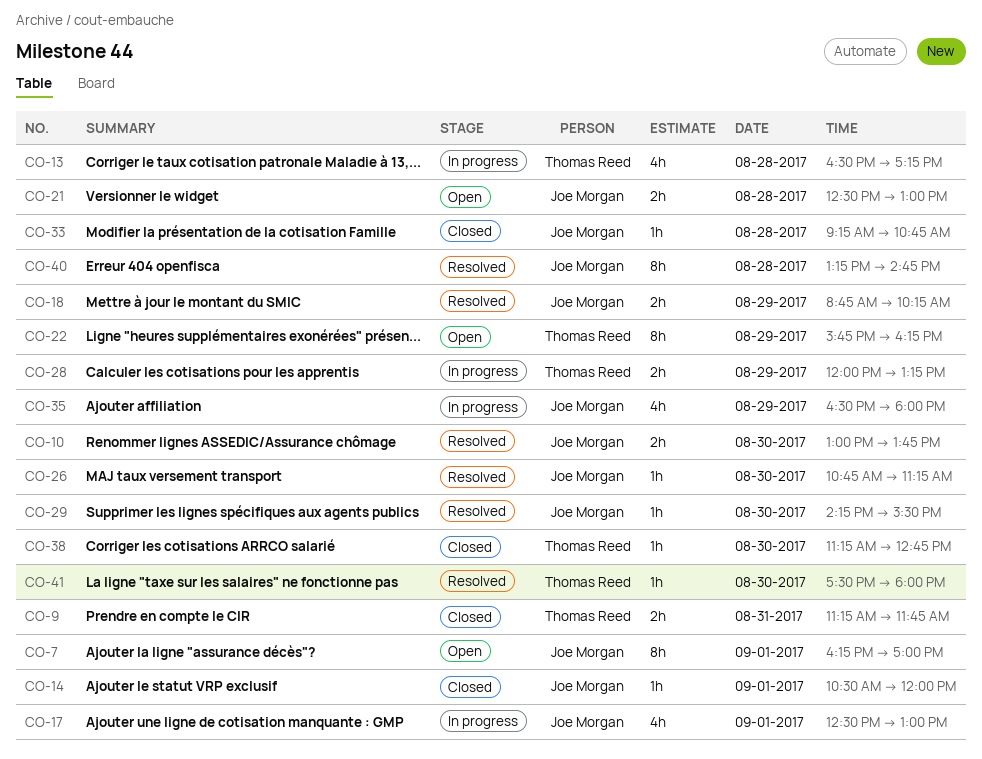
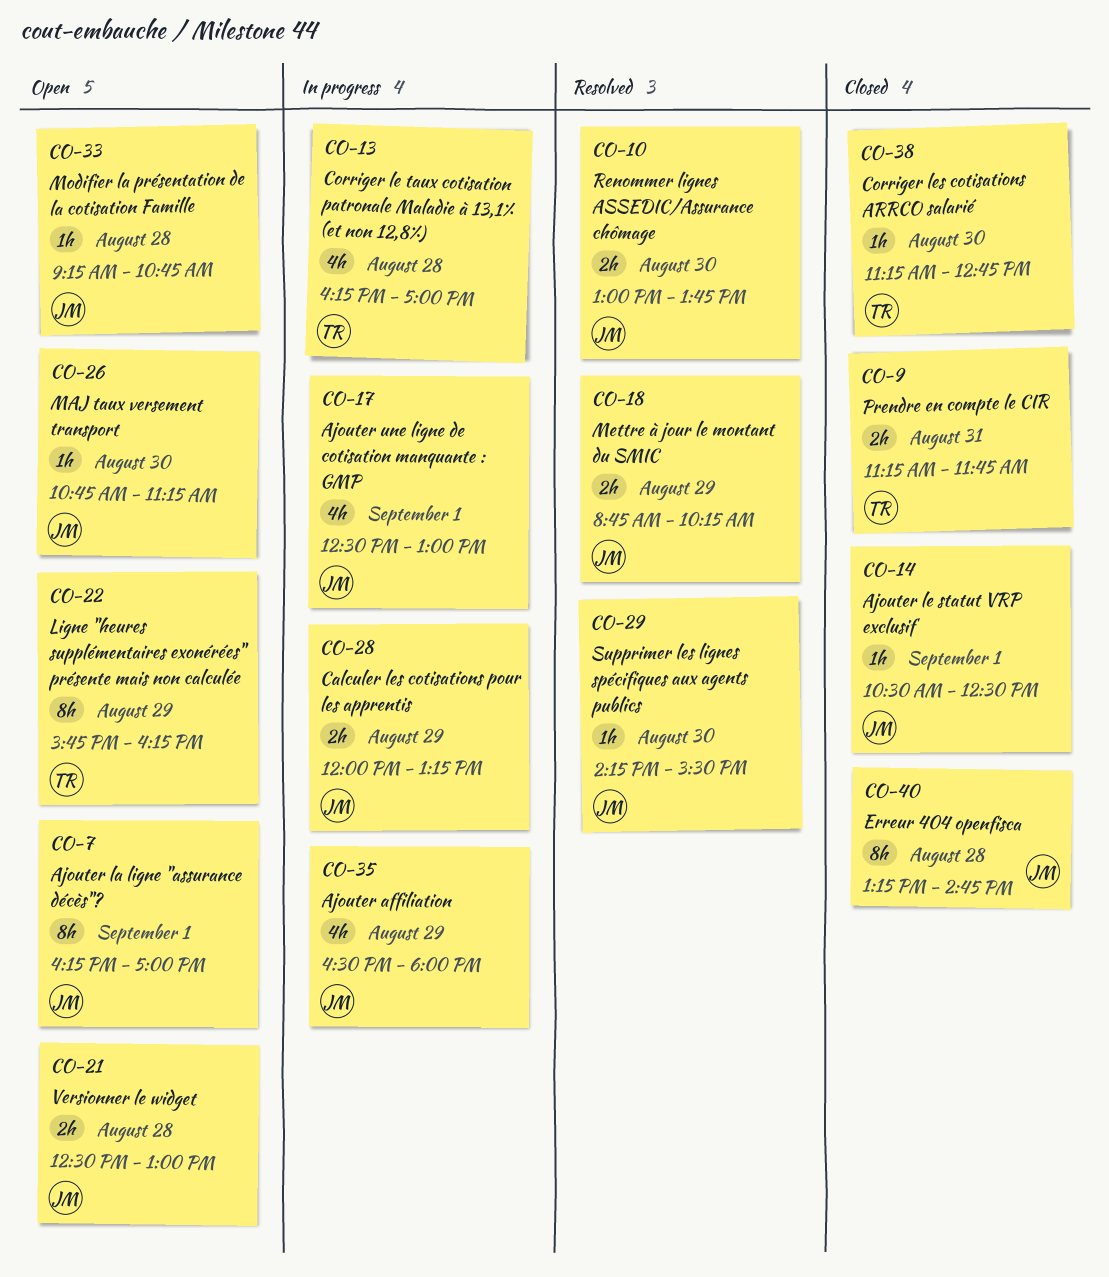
CO-13, begins: 16:30 -> 16:15
CO-13, ends: 17:15 -> 17:00
CO-14, ends: 12:00 -> 12:30
CO-26, status: Resolved -> Open
CO-28, owner: Thomas Reed -> Joe Morgan
CO-33, status: Closed -> Open
CO-40, status: Resolved -> Closed
CO-41: present -> none

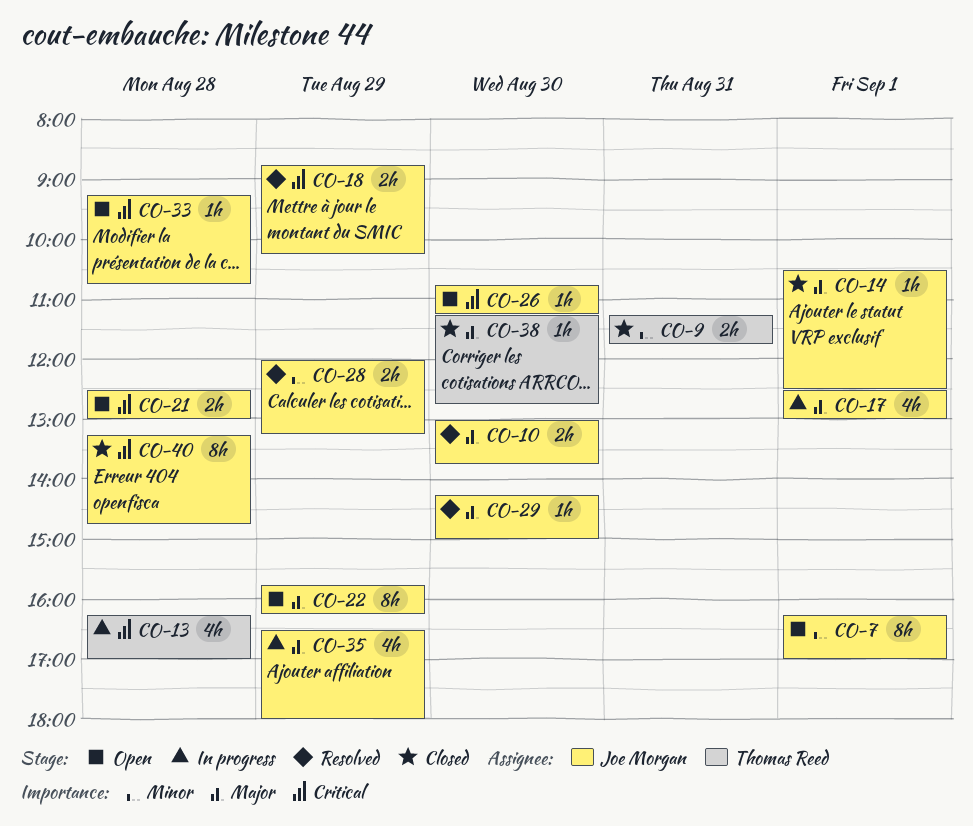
CO-22, owner: Thomas Reed -> Joe Morgan
CO-28, status: In progress -> Resolved
CO-29, ends: 15:30 -> 15:00

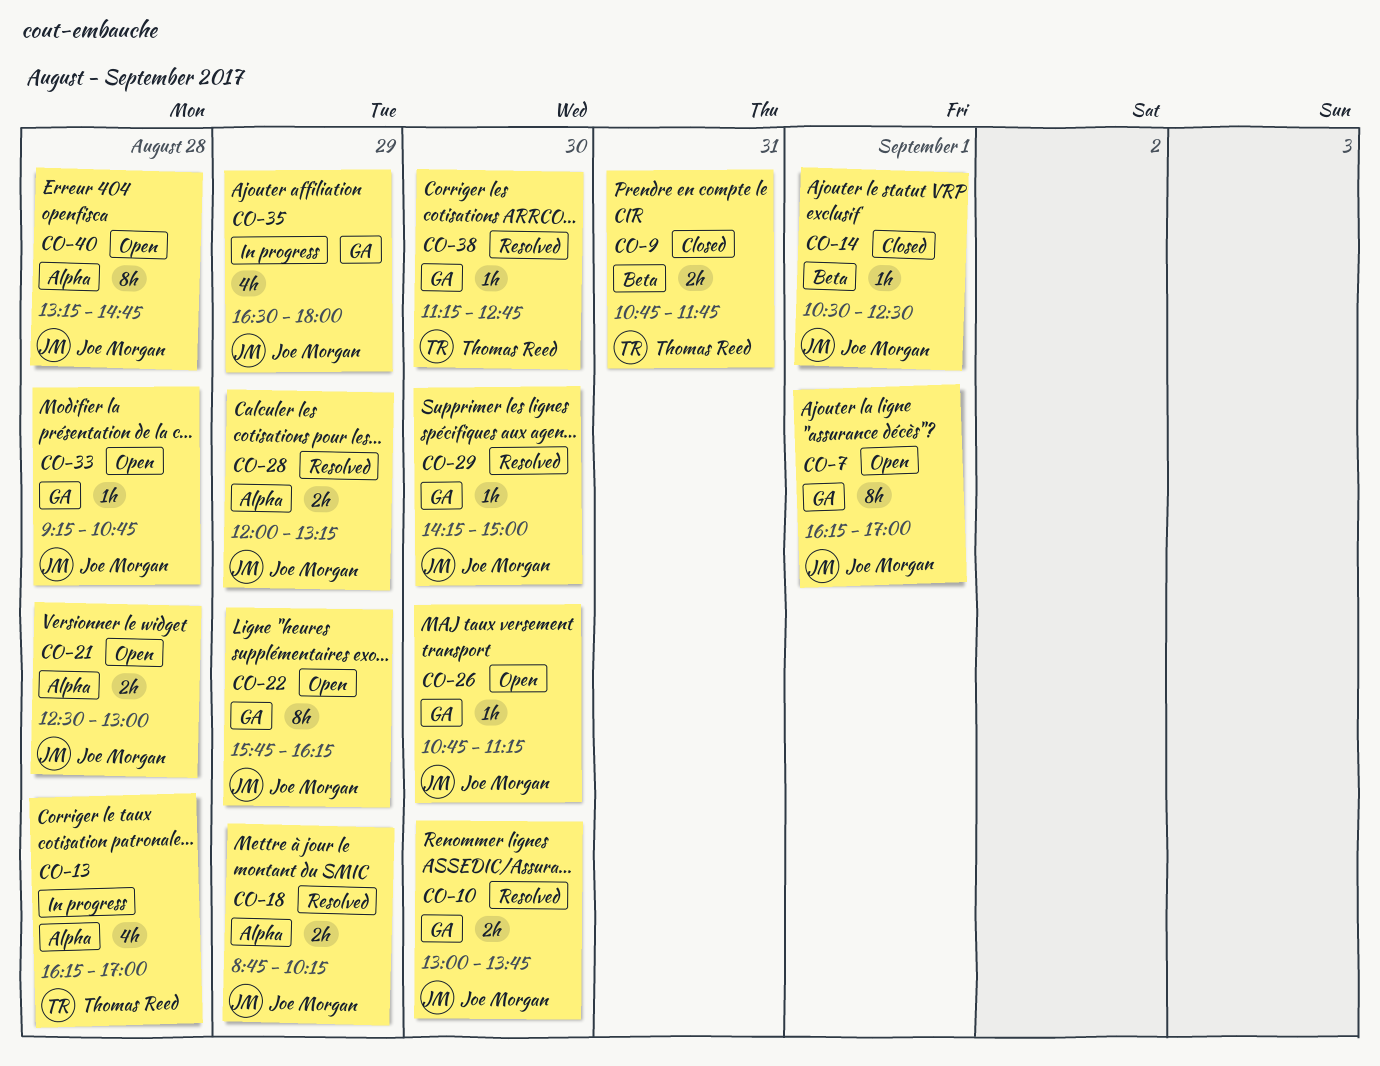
CO-9, begins: 11:15 -> 10:45
CO-17: present -> none
CO-38, status: Closed -> Resolved
CO-40, status: Closed -> Open

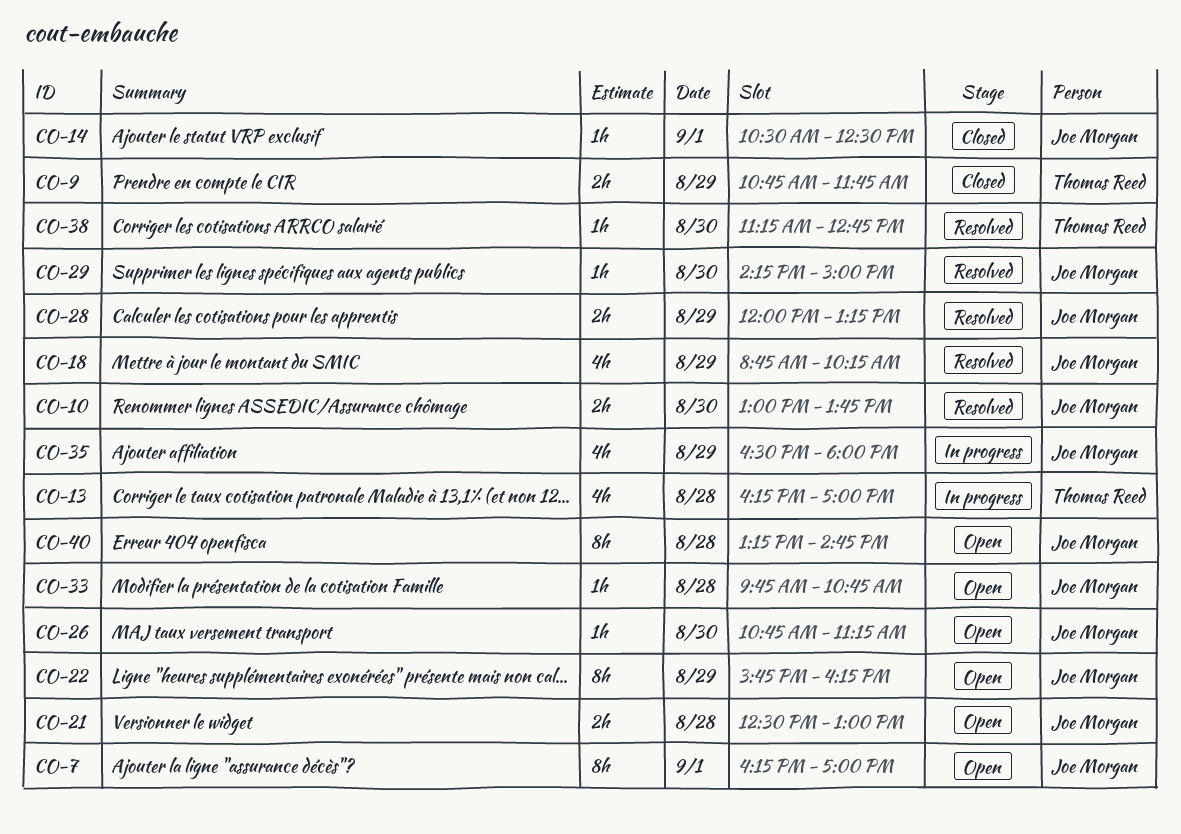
CO-9, day: Aug 31 -> Aug 29
CO-18, estimate: 2h -> 4h
CO-33, begins: 09:15 -> 09:45

